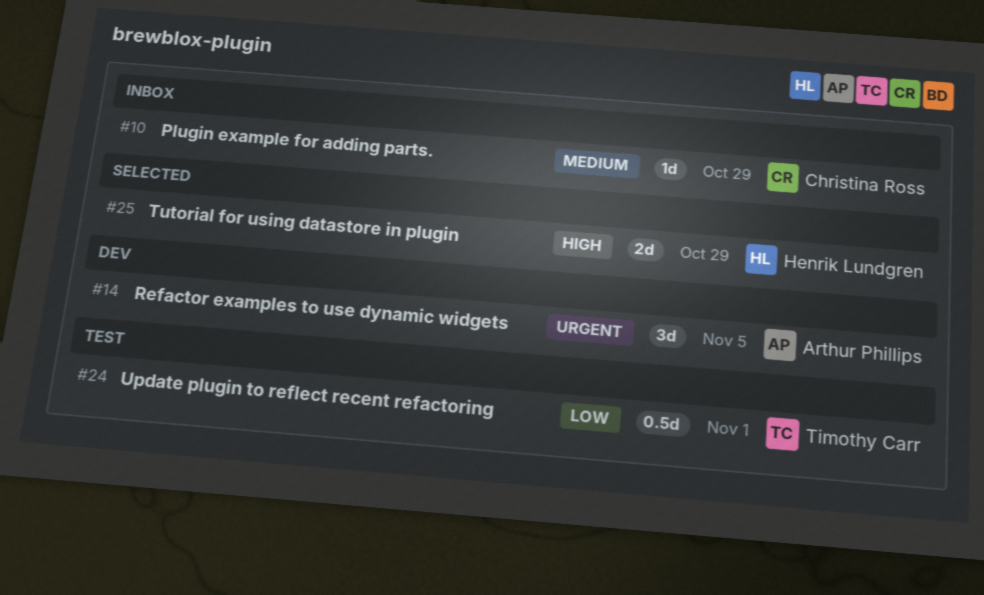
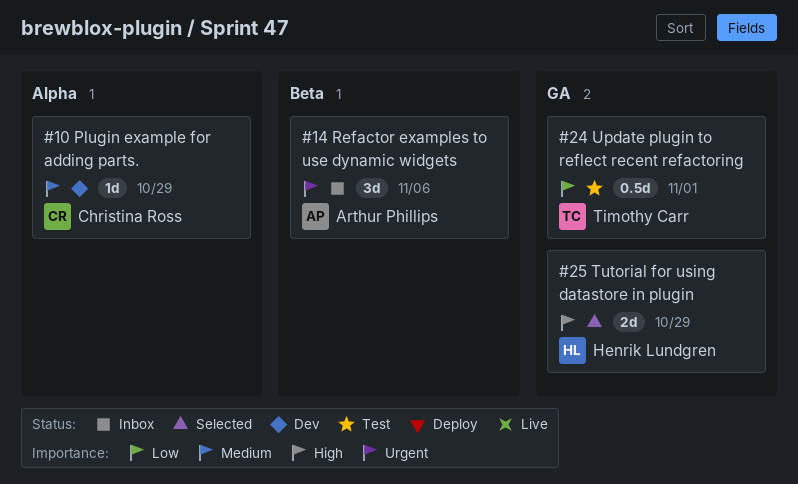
#10, status: Inbox -> Dev
#14, status: Dev -> Inbox
#14, due: Nov 5 -> Nov 6

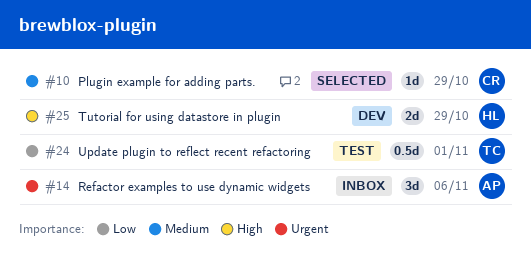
#10, status: Dev -> Selected
#25, status: Selected -> Dev

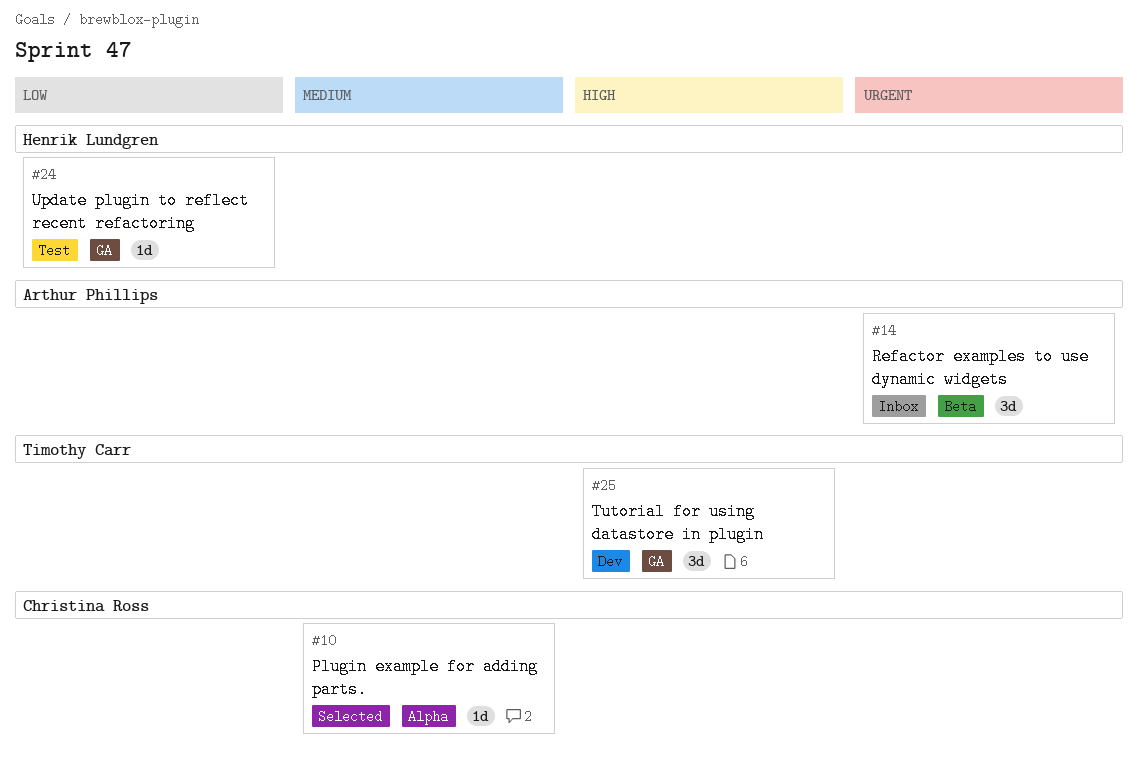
#24, owner: Timothy Carr -> Henrik Lundgren
#24, estimate: 0.5d -> 1d
#25, owner: Henrik Lundgren -> Timothy Carr
#25, estimate: 2d -> 3d

